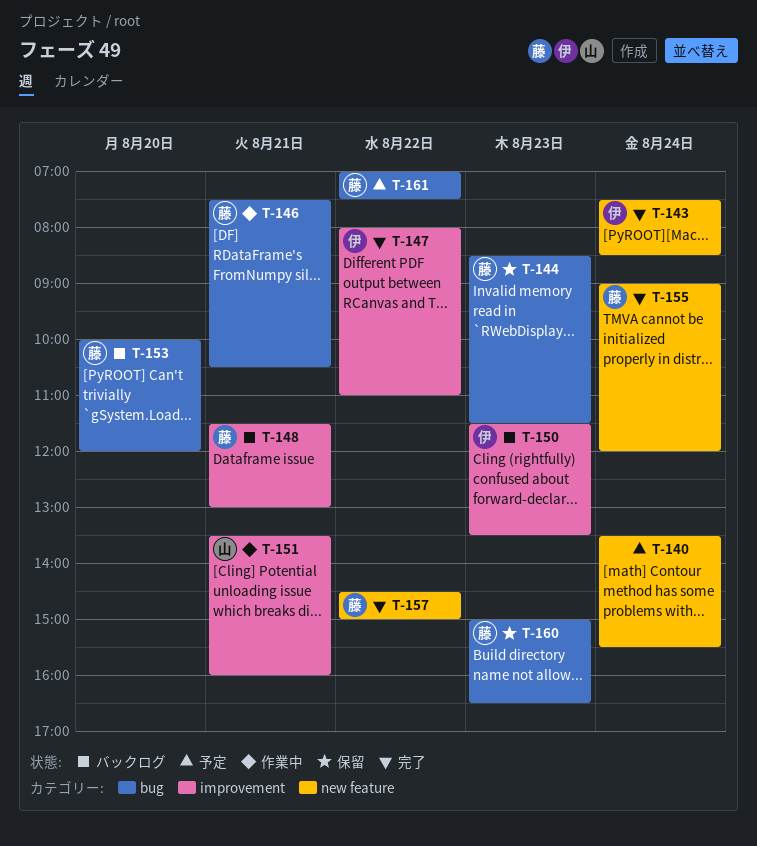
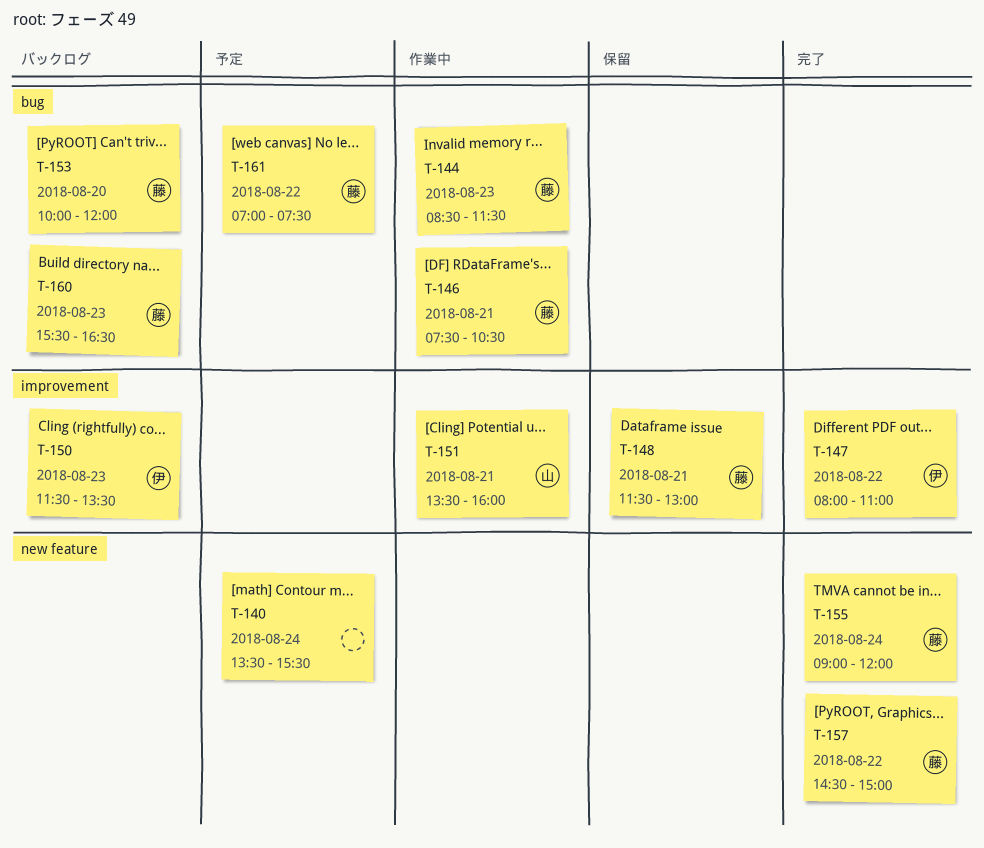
T-143: present -> none
T-144, status: 保留 -> 作業中
T-148, status: バックログ -> 保留
T-160, status: 保留 -> バックログ
T-160, begins: 15:00 -> 15:30

